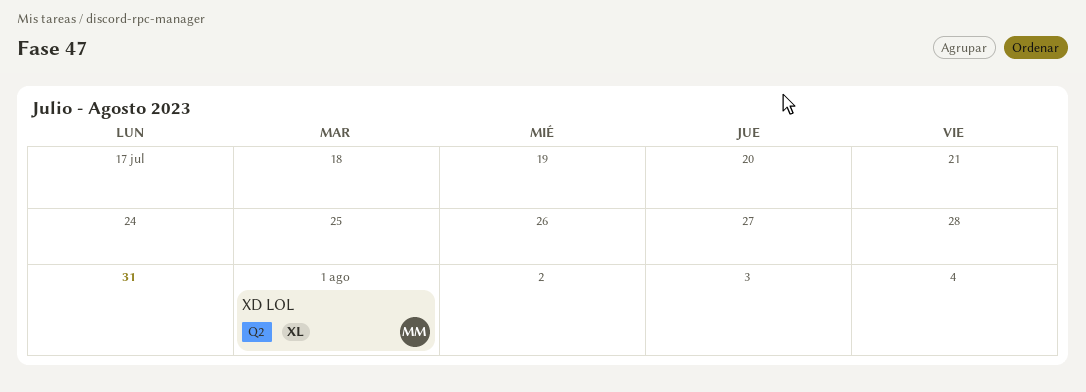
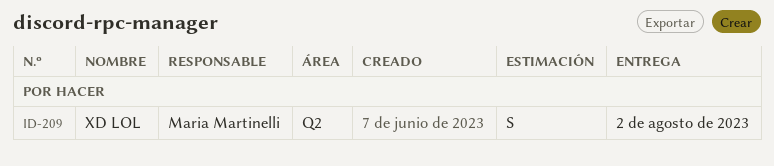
XD LOL, estimate: XL -> S
XD LOL, due: Aug 1 -> Aug 2

